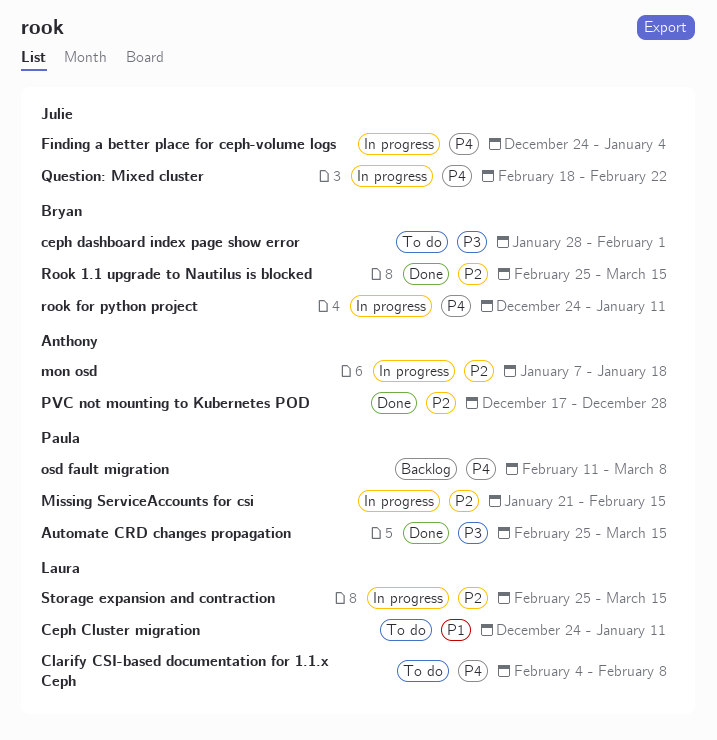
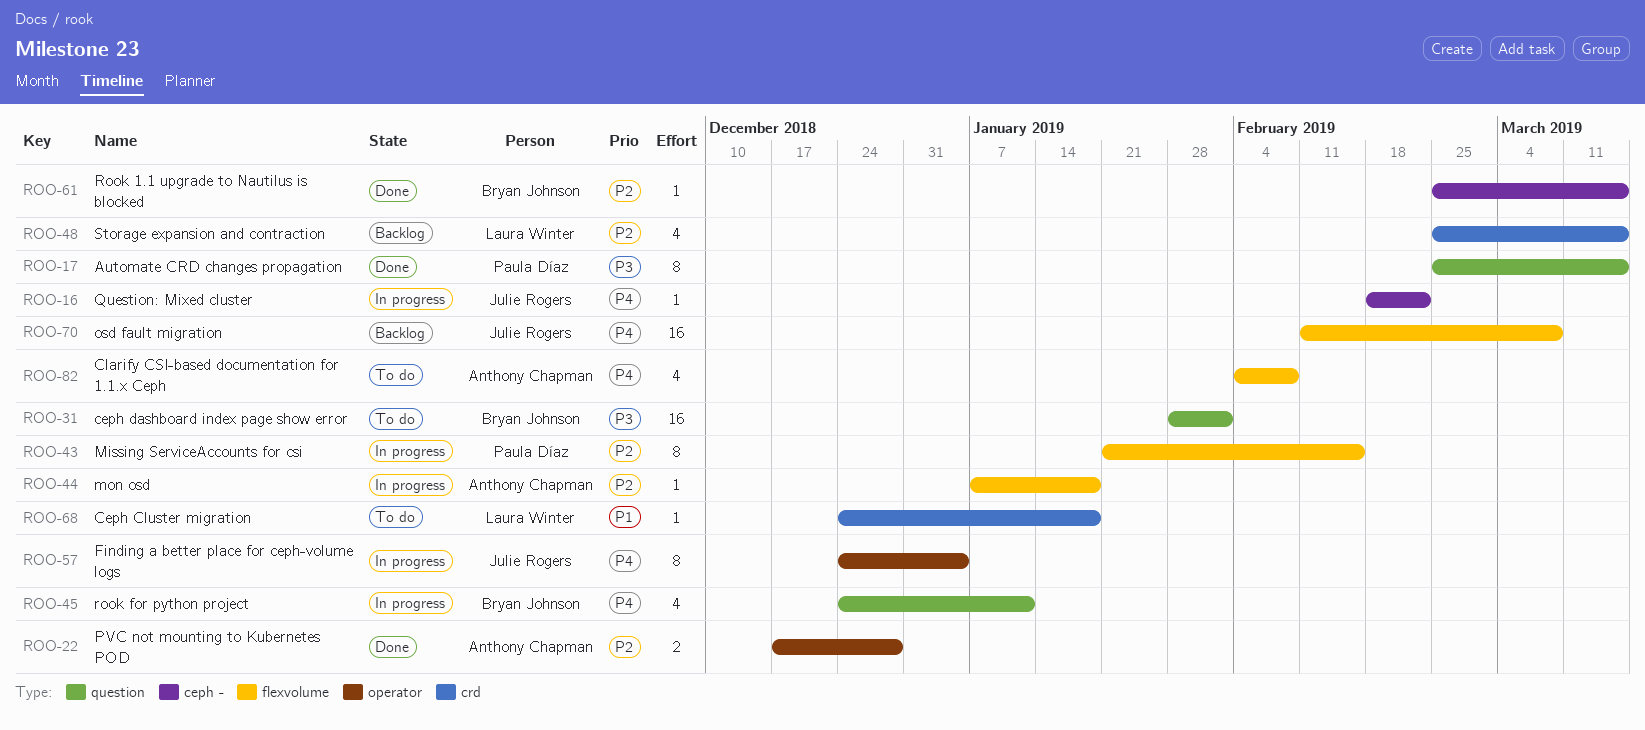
Ceph Cluster migration, due: Jan 11 -> Jan 18
Clarify CSI-based documentation for 1.1.x Ceph, owner: Laura Winter -> Anthony Chapman
osd fault migration, owner: Paula Díaz -> Julie Rogers
Storage expansion and contraction, status: In progress -> Backlog

